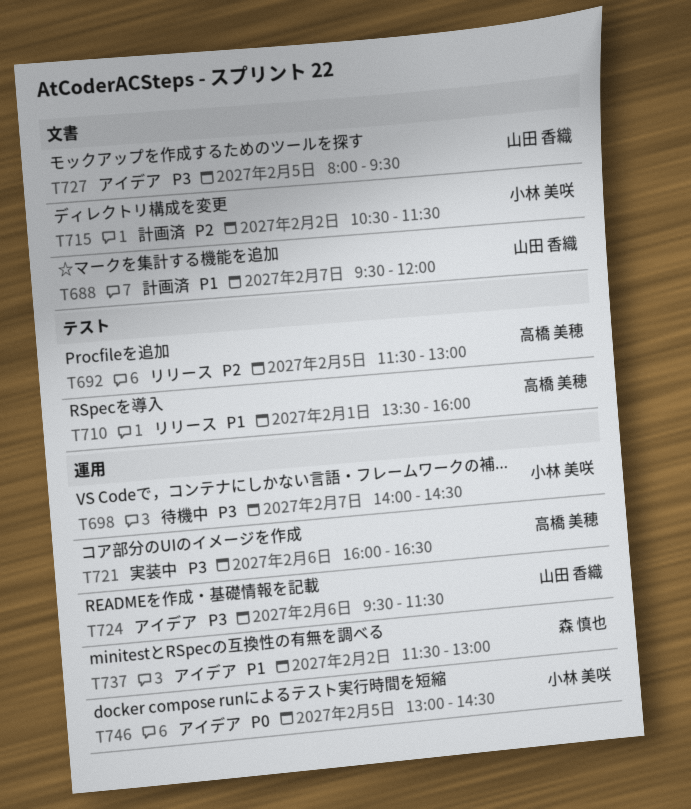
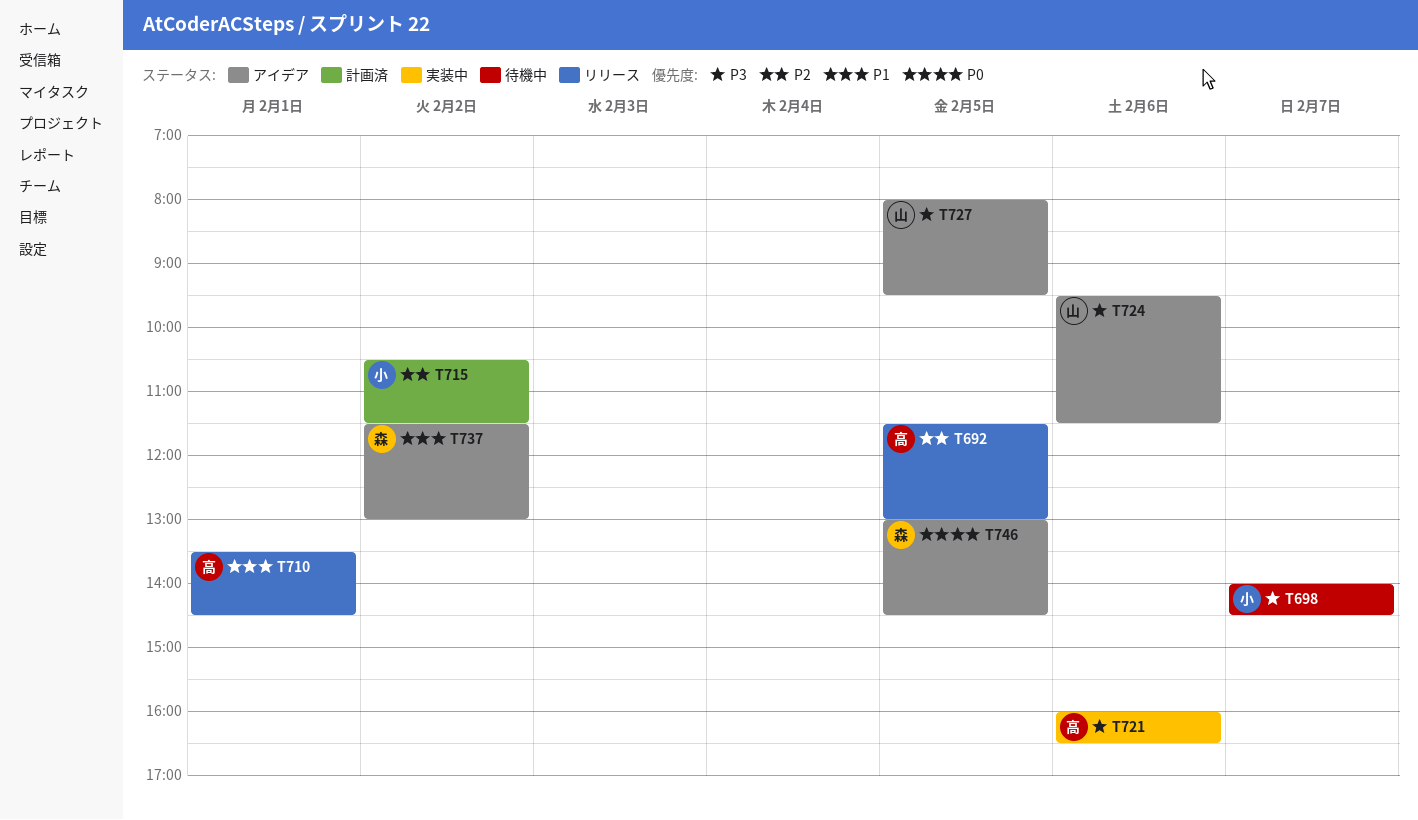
T688: present -> none
T710, ends: 16:00 -> 14:30
T746, owner: 小林 美咲 -> 森 慎也

